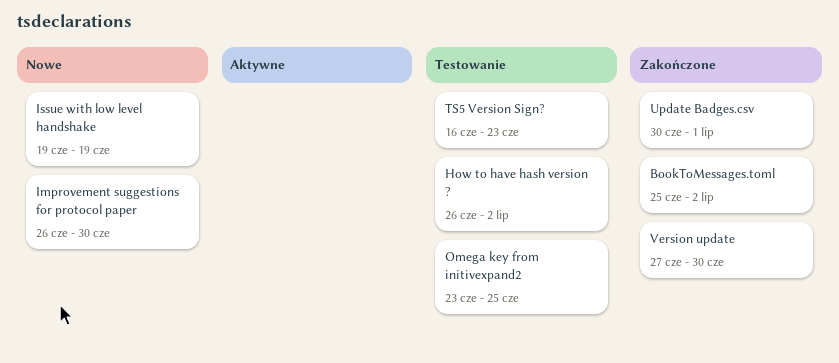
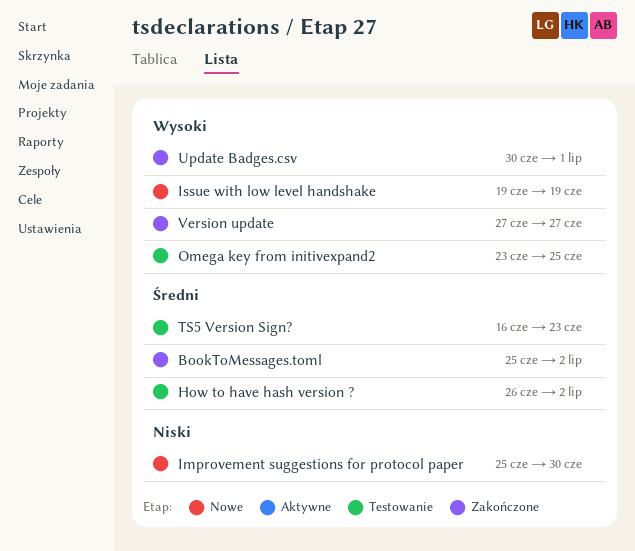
Improvement suggestions for protocol paper, start: Jun 26 -> Jun 25
Version update, due: Jun 30 -> Jun 27

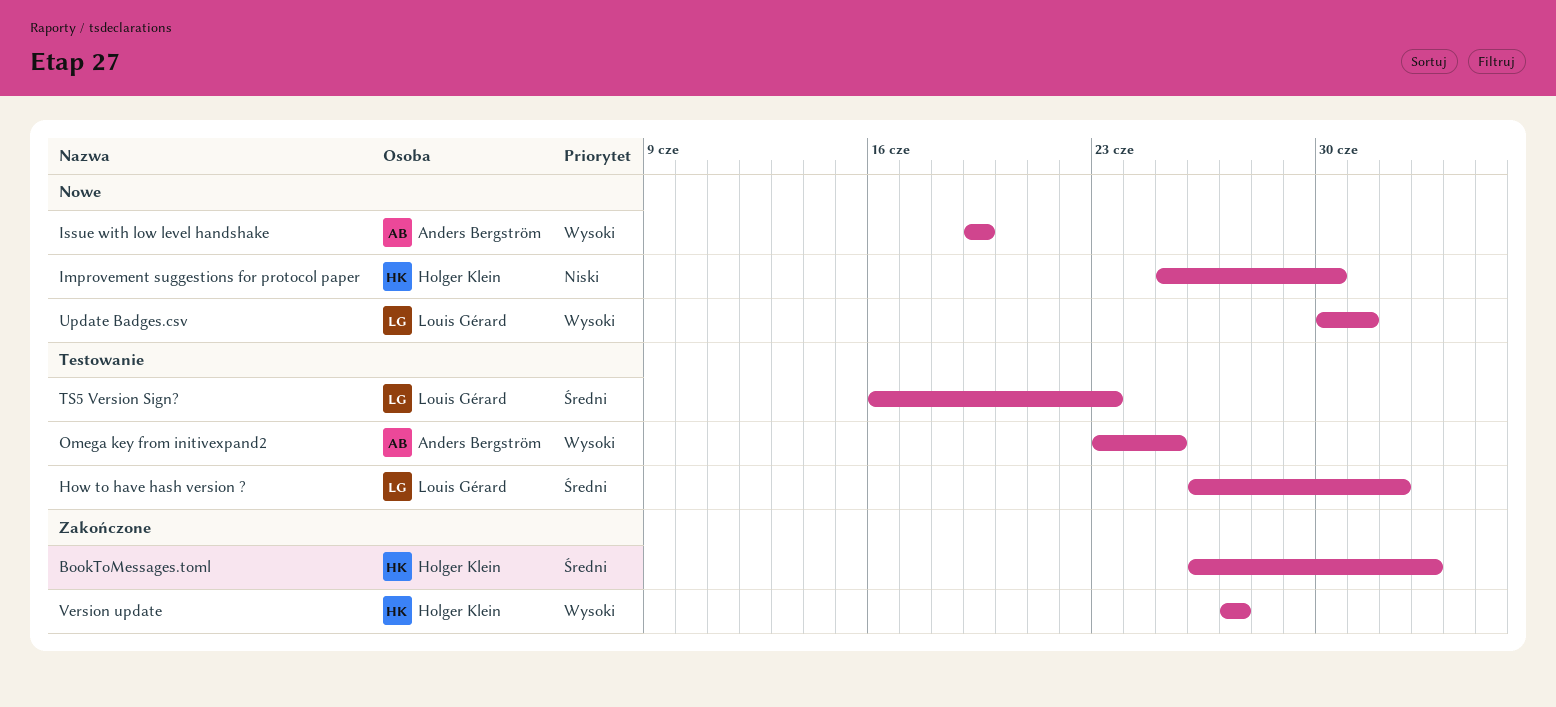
BookToMessages.toml, start: Jun 25 -> Jun 26
BookToMessages.toml, due: Jul 2 -> Jul 3
Update Badges.csv, status: Zakończone -> Nowe

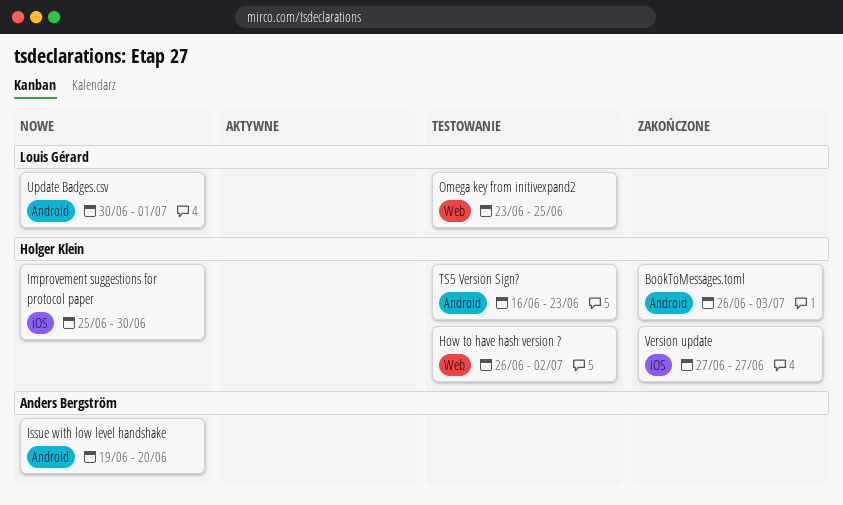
How to have hash version ?, owner: Louis Gérard -> Holger Klein
Issue with low level handshake, due: Jun 19 -> Jun 20
Omega key from initivexpand2, owner: Anders Bergström -> Louis Gérard
TS5 Version Sign?, owner: Louis Gérard -> Holger Klein

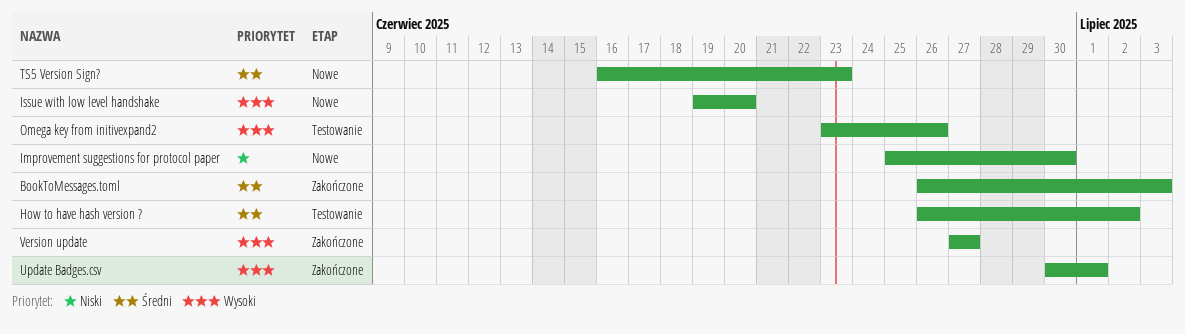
Omega key from initivexpand2, due: Jun 25 -> Jun 26
TS5 Version Sign?, status: Testowanie -> Nowe
Update Badges.csv, status: Nowe -> Zakończone

